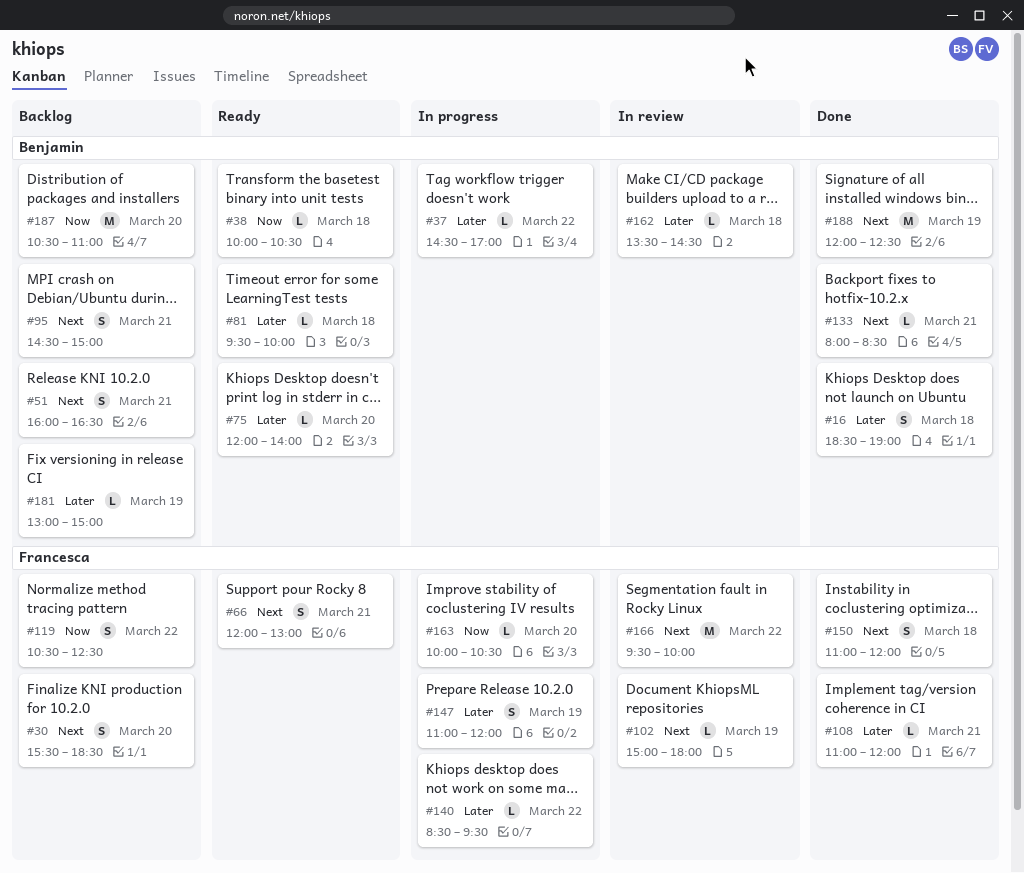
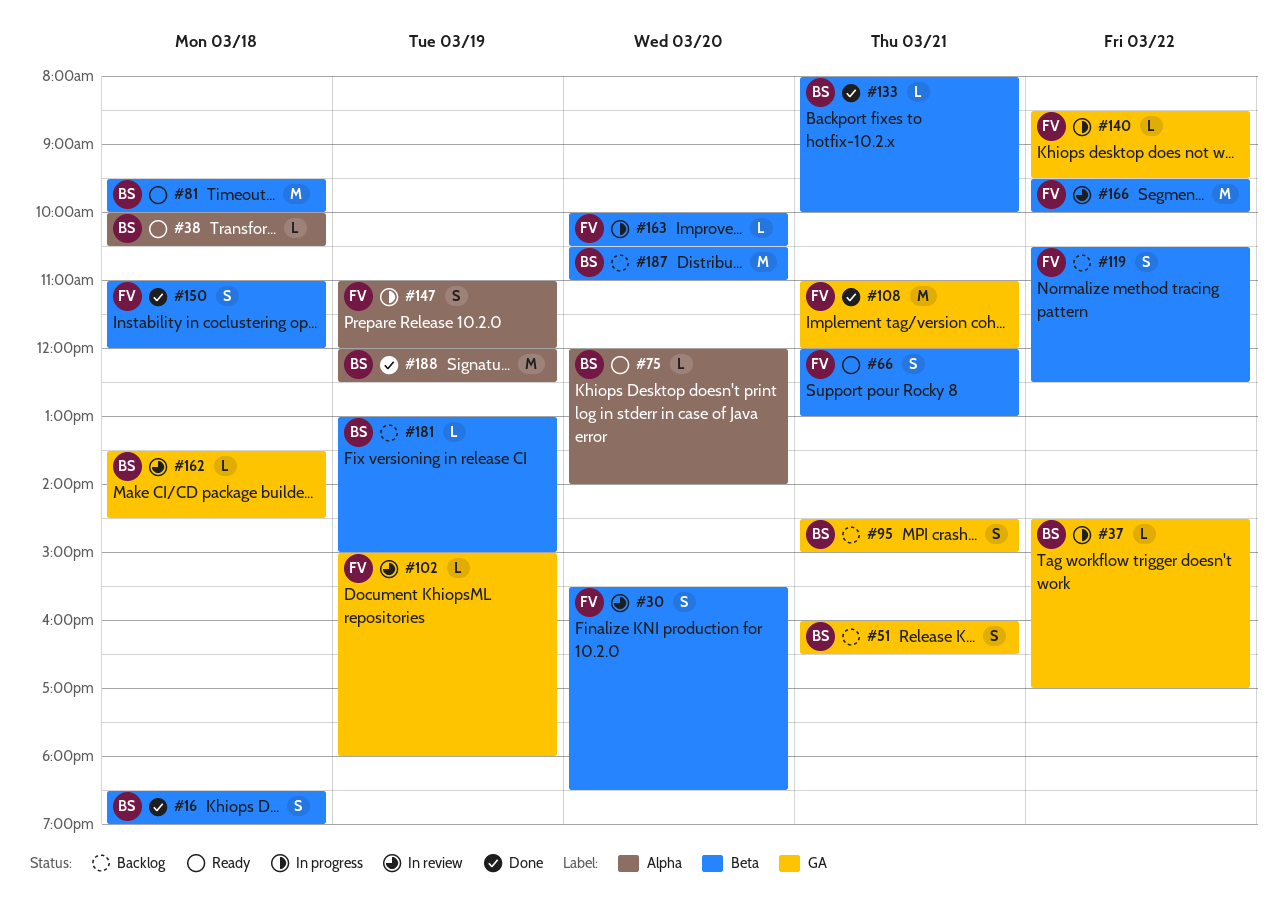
#30, status: Backlog -> In review
#81, estimate: L -> M
#108, estimate: L -> M
#133, ends: 08:30 -> 10:00

